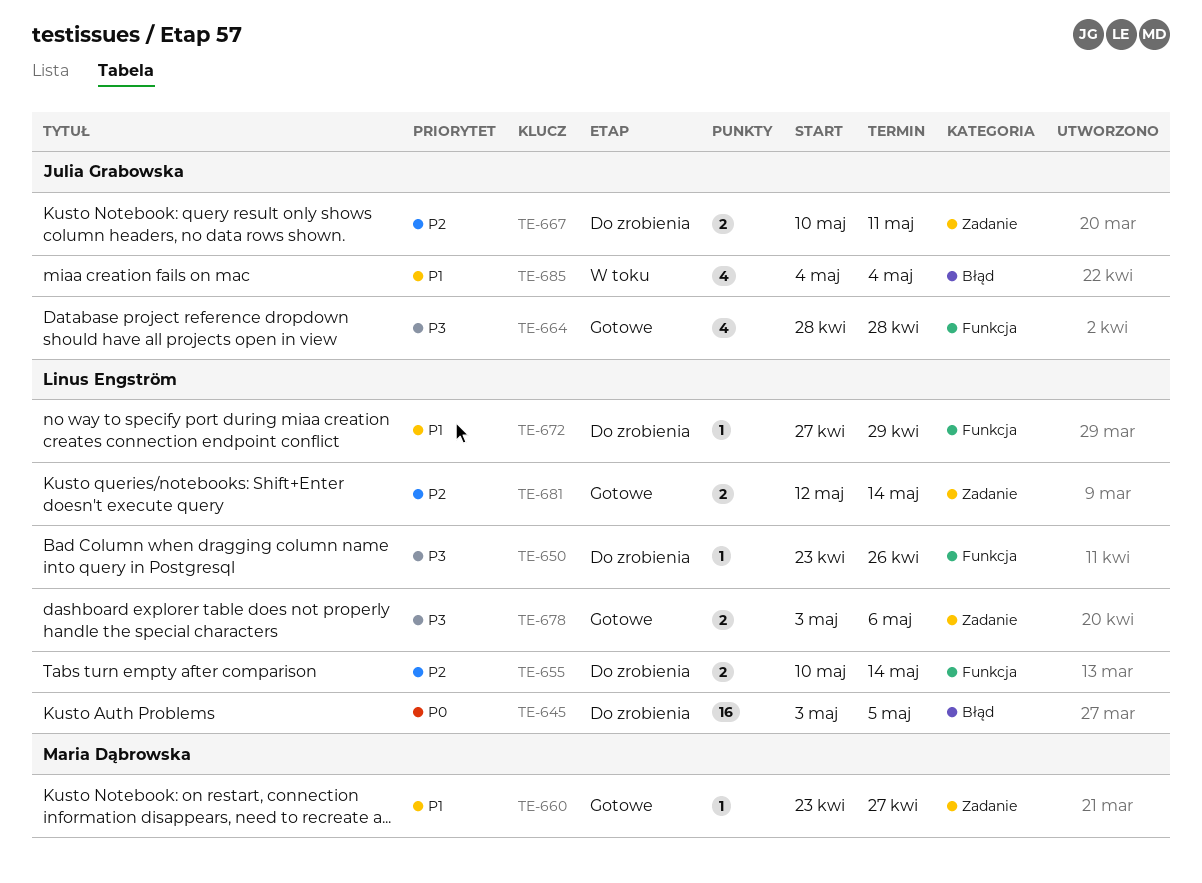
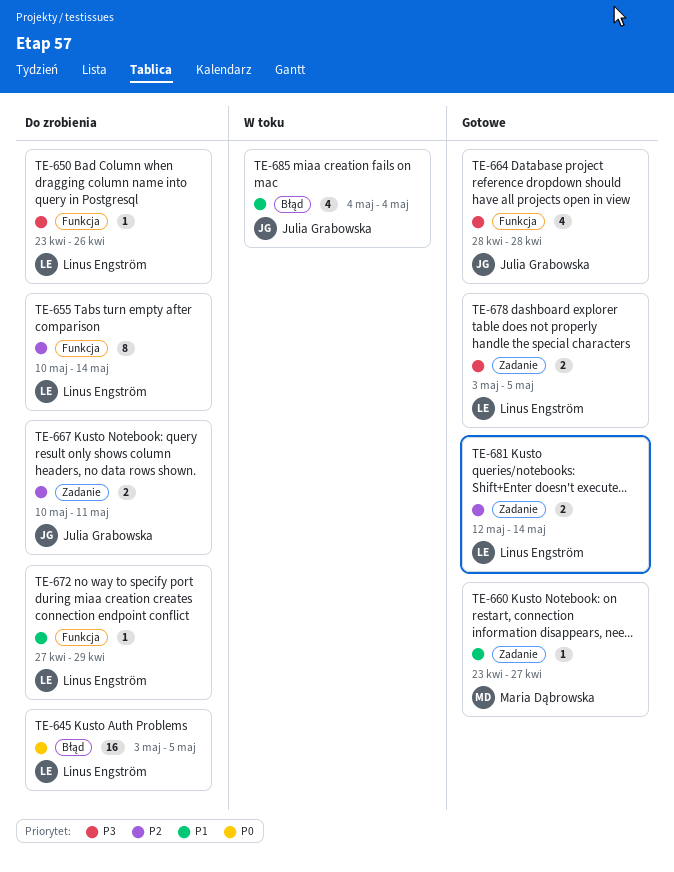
TE-655, estimate: 2 -> 8
TE-678, due: May 6 -> May 5

